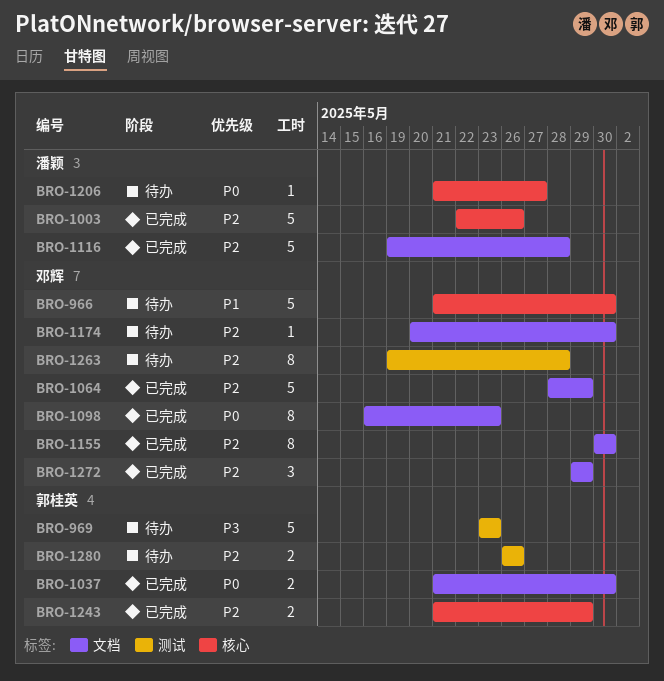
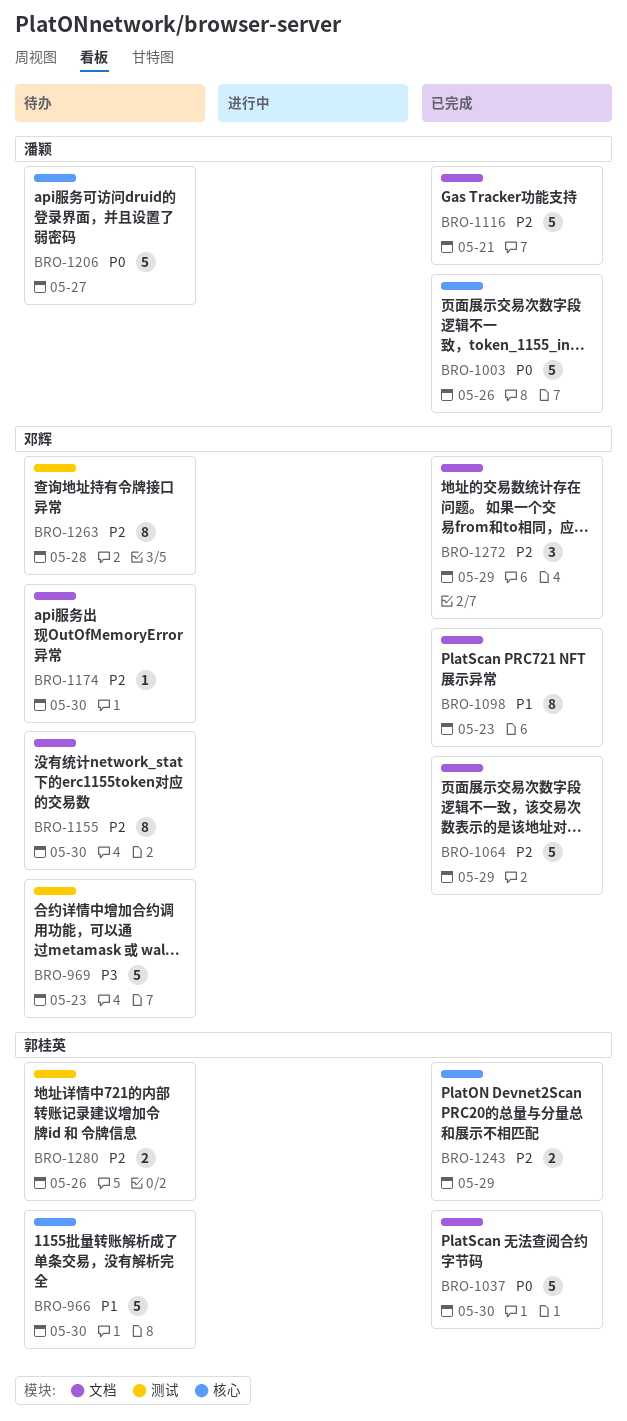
BRO-966, owner: 邓辉 -> 郭桂英
BRO-969, owner: 郭桂英 -> 邓辉
BRO-1003, priority: P2 -> P0
BRO-1037, estimate: 2 -> 5
BRO-1098, priority: P0 -> P1
BRO-1116, due: May 28 -> May 21
BRO-1155, status: 已完成 -> 待办
BRO-1206, estimate: 1 -> 5

